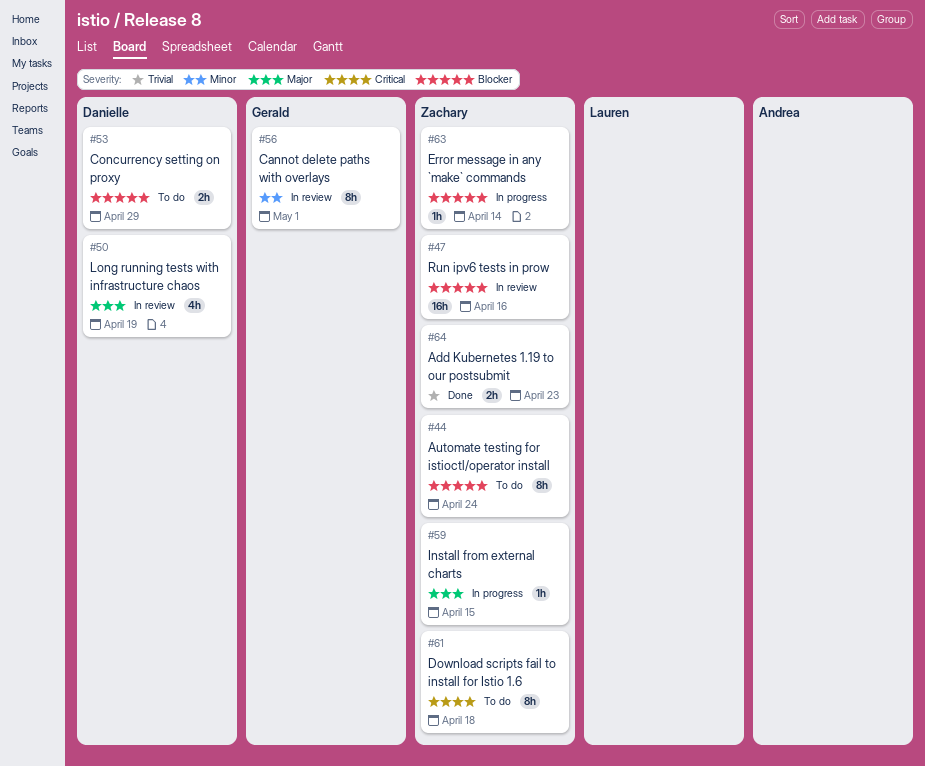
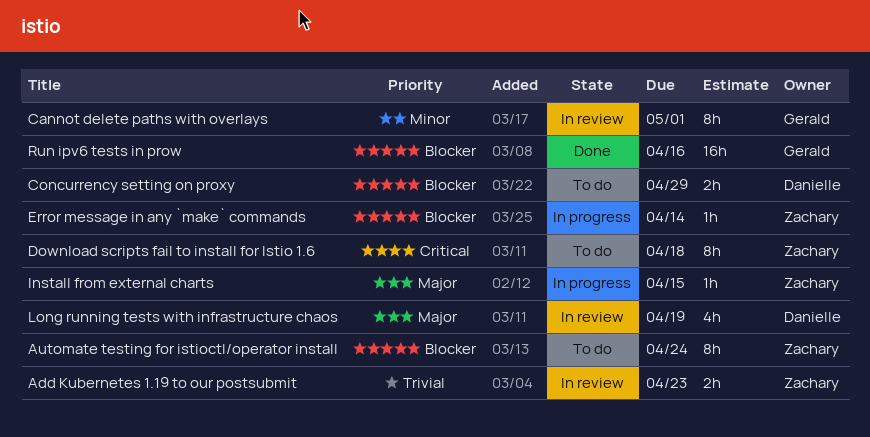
Add Kubernetes 1.19 to our postsubmit, status: Done -> In review
Run ipv6 tests in prow, status: In review -> Done
Run ipv6 tests in prow, owner: Zachary -> Gerald

